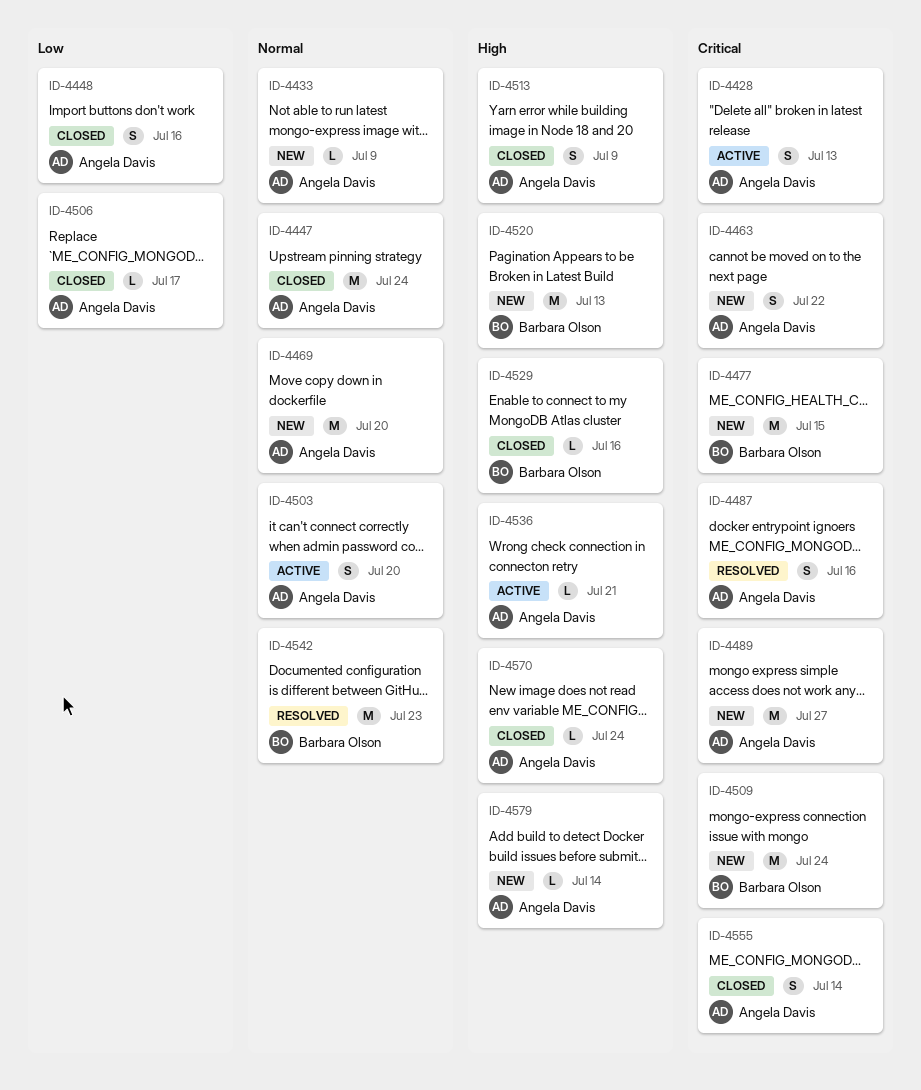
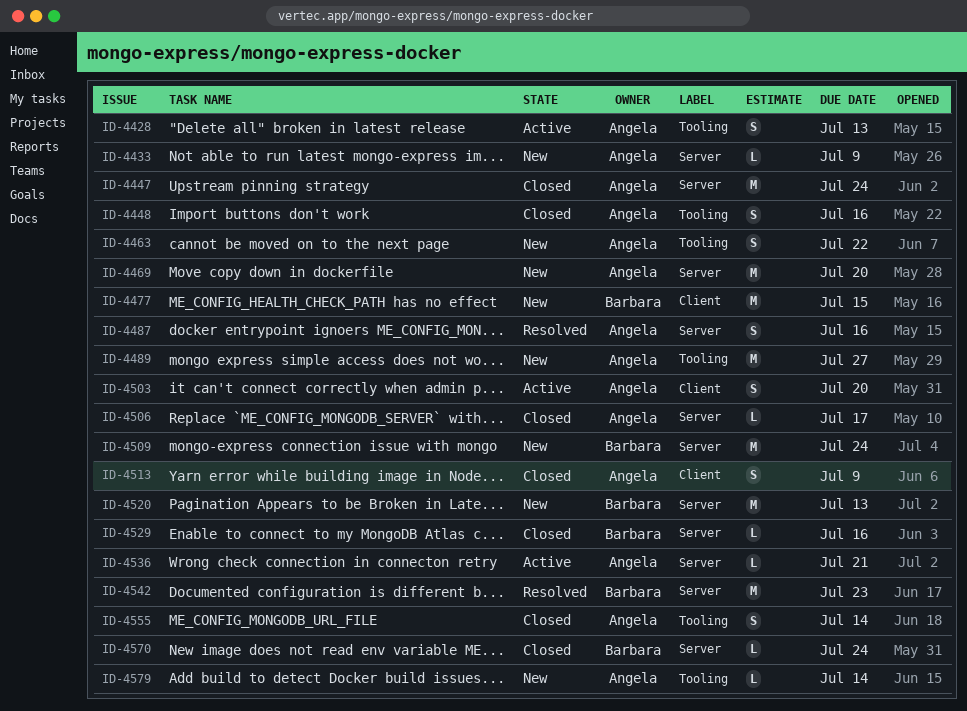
ID-4570, owner: Angela Davis -> Barbara Olson

